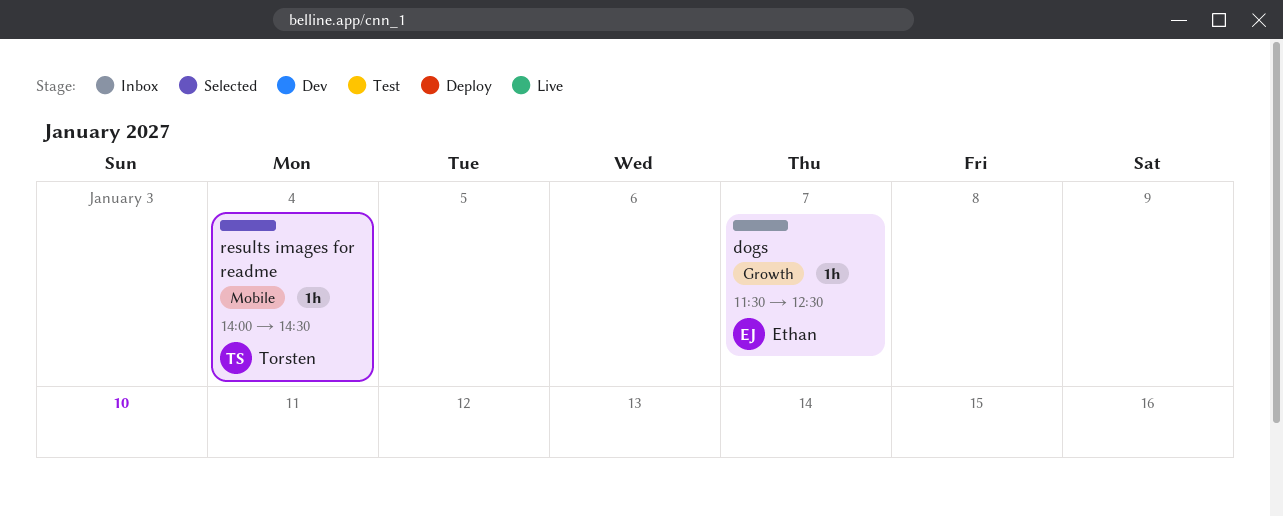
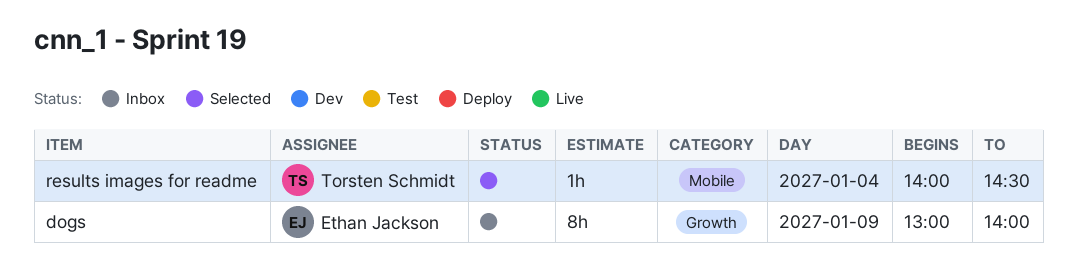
dogs, estimate: 1h -> 8h
dogs, day: Jan 7 -> Jan 9
dogs, begins: 11:30 -> 13:00
dogs, ends: 12:30 -> 14:00

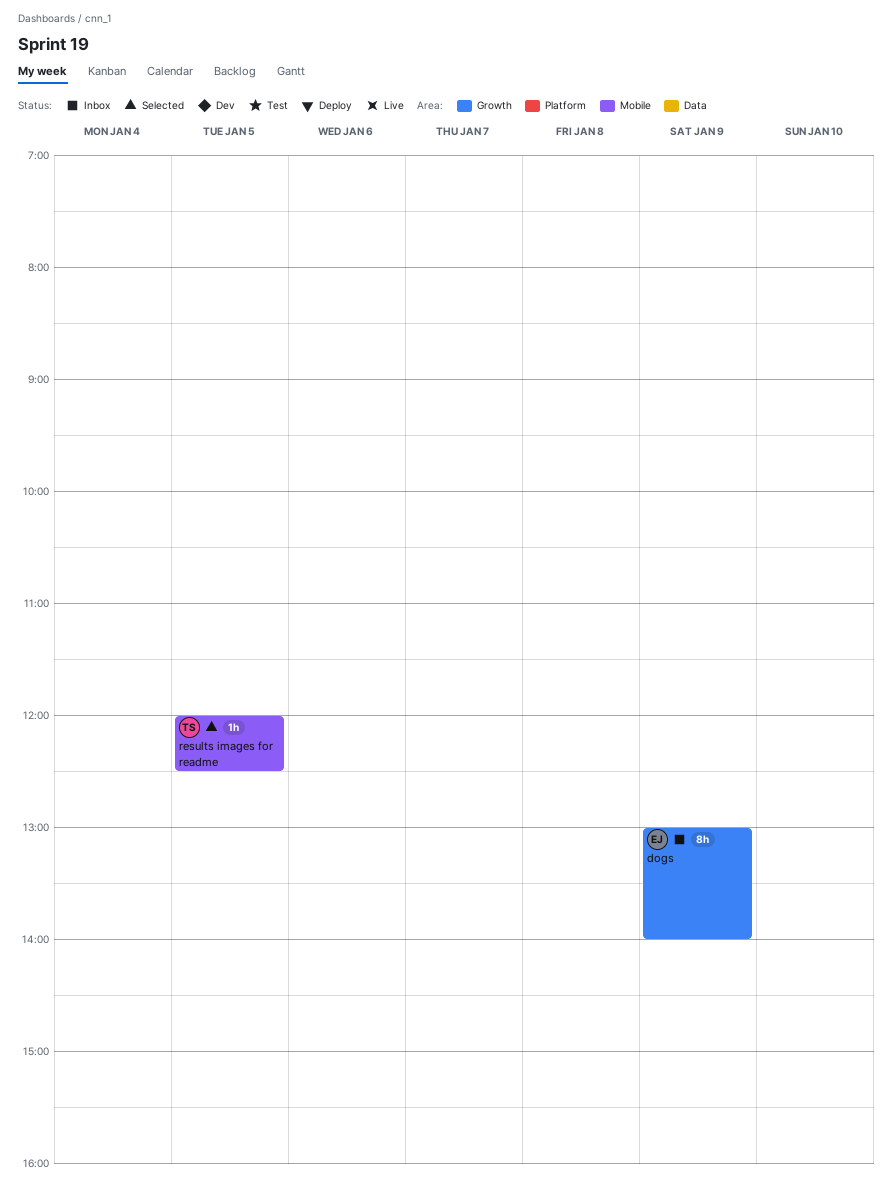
results images for readme, day: Jan 4 -> Jan 5
results images for readme, begins: 14:00 -> 12:00
results images for readme, ends: 14:30 -> 12:30

